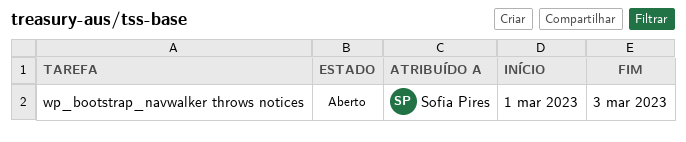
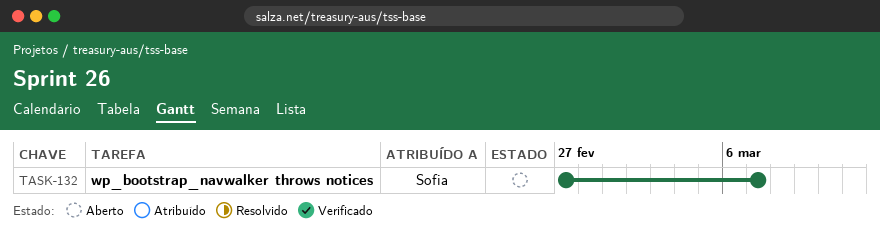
wp_bootstrap_navwalker throws notices, start: Mar 1 -> Feb 27
wp_bootstrap_navwalker throws notices, due: Mar 3 -> Mar 7

